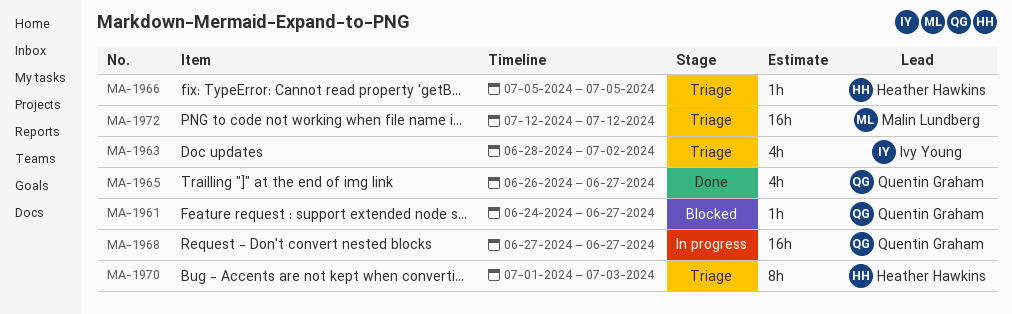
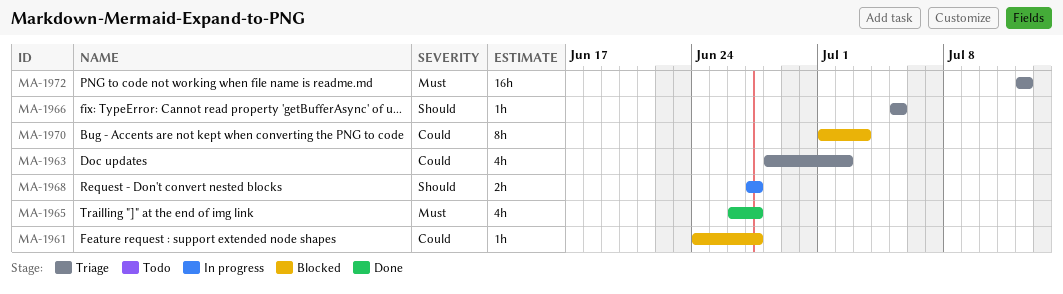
MA-1968, estimate: 16h -> 2h
MA-1970, status: Triage -> Blocked

